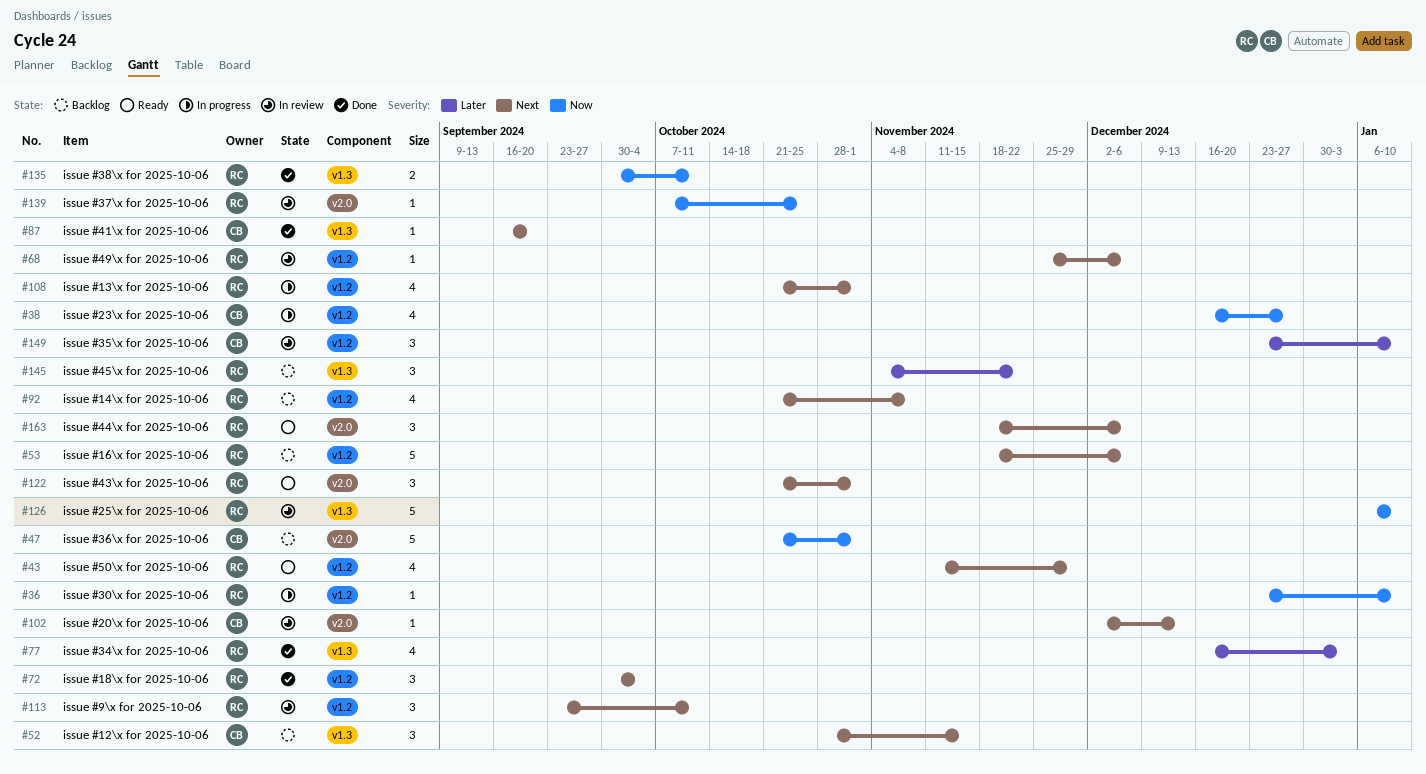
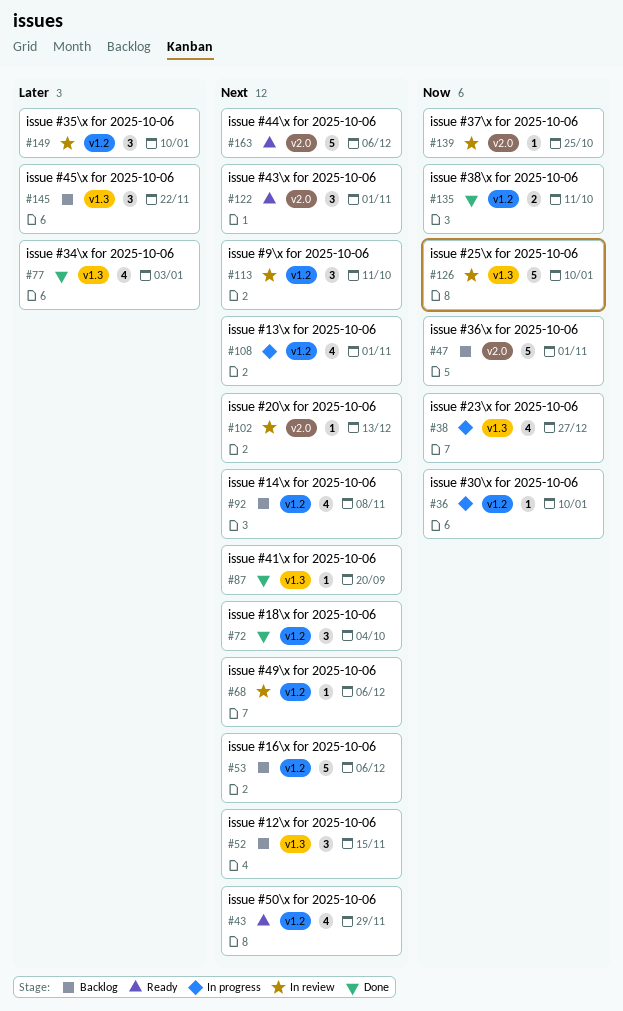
#38, label: v1.2 -> v1.3
#135, label: v1.3 -> v1.2
#163, estimate: 3 -> 5

